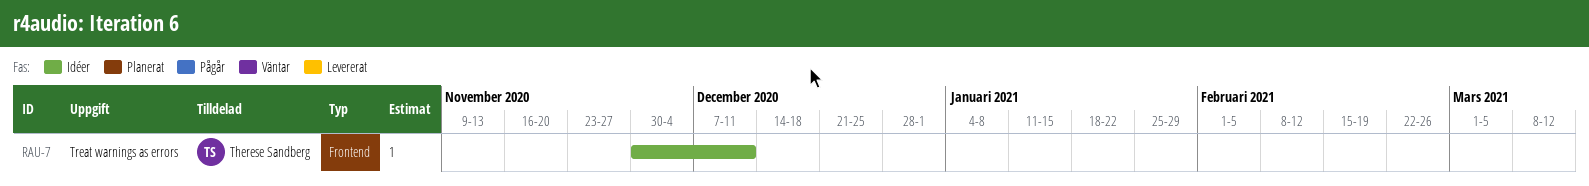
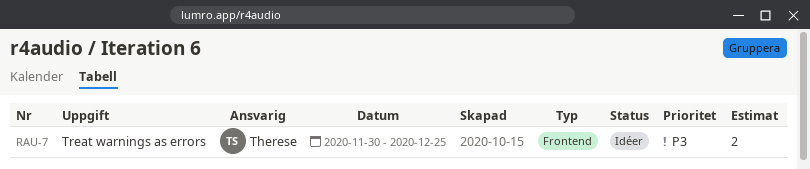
RAU-7, estimate: 1 -> 2
RAU-7, due: Dec 11 -> Dec 25

